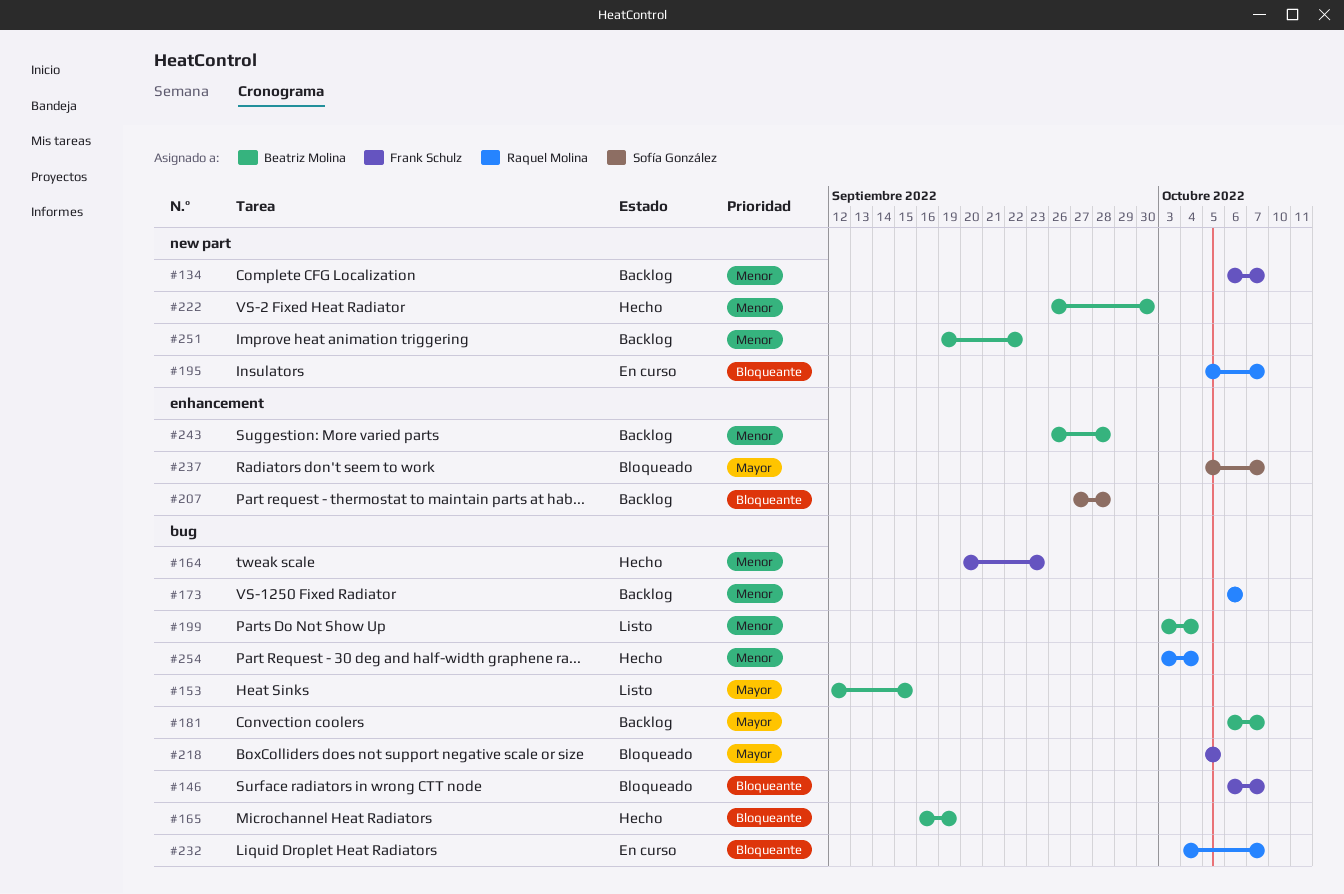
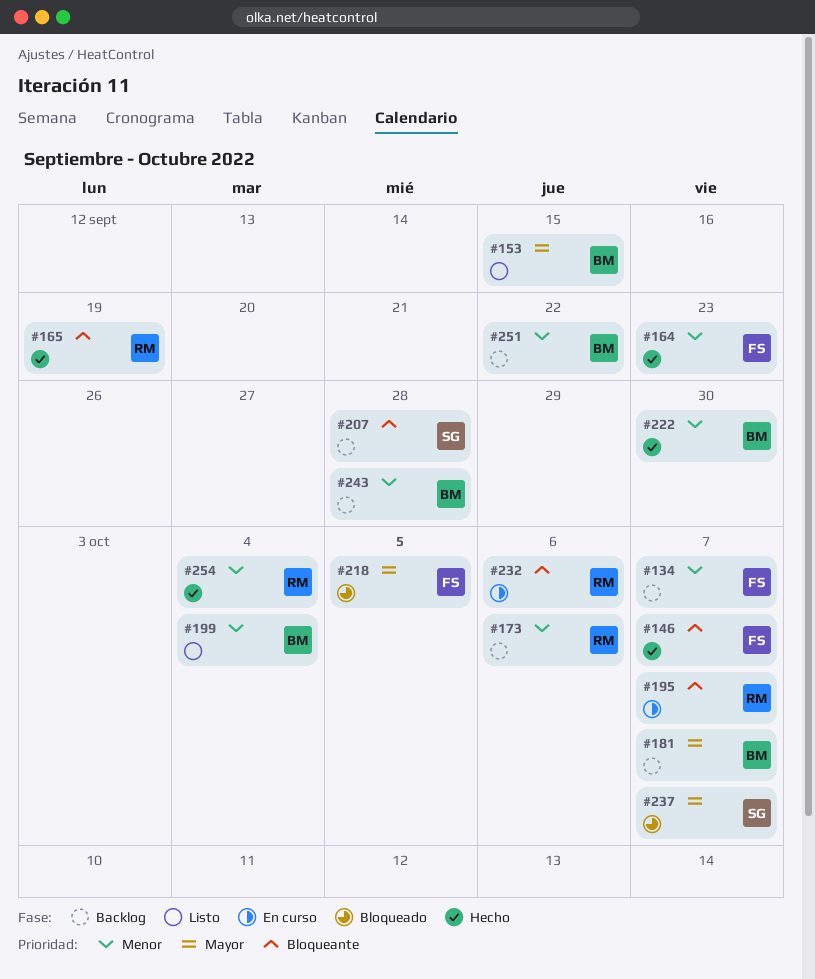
#146, status: Bloqueado -> Hecho
#165, owner: Beatriz Molina -> Raquel Molina
#232, due: Oct 7 -> Oct 6

